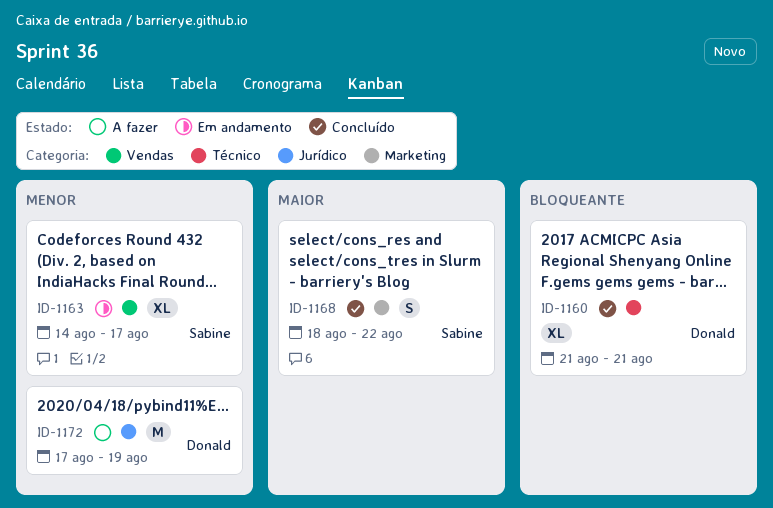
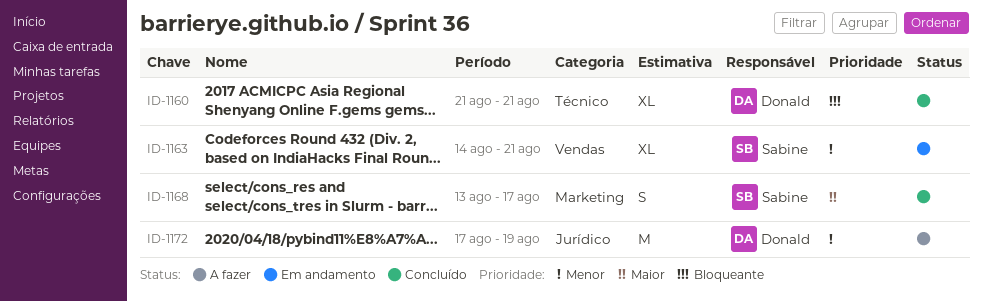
ID-1163, due: Aug 17 -> Aug 21
ID-1168, start: Aug 18 -> Aug 13
ID-1168, due: Aug 22 -> Aug 17

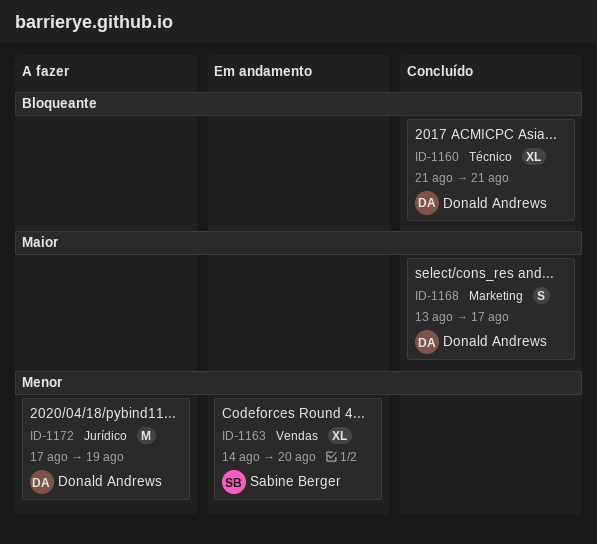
ID-1163, due: Aug 21 -> Aug 20
ID-1168, owner: Sabine Berger -> Donald Andrews

